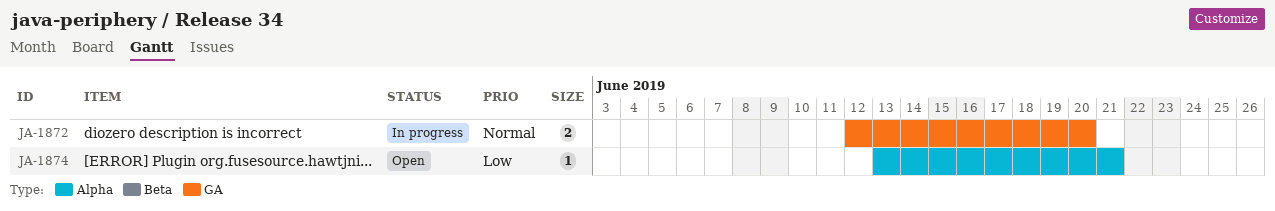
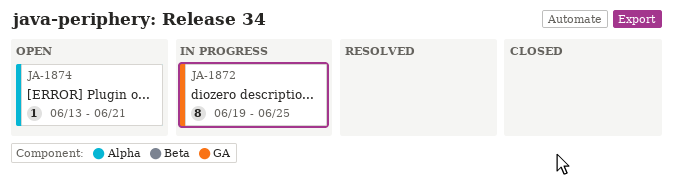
JA-1872, estimate: 2 -> 8
JA-1872, start: Jun 12 -> Jun 19
JA-1872, due: Jun 20 -> Jun 25

